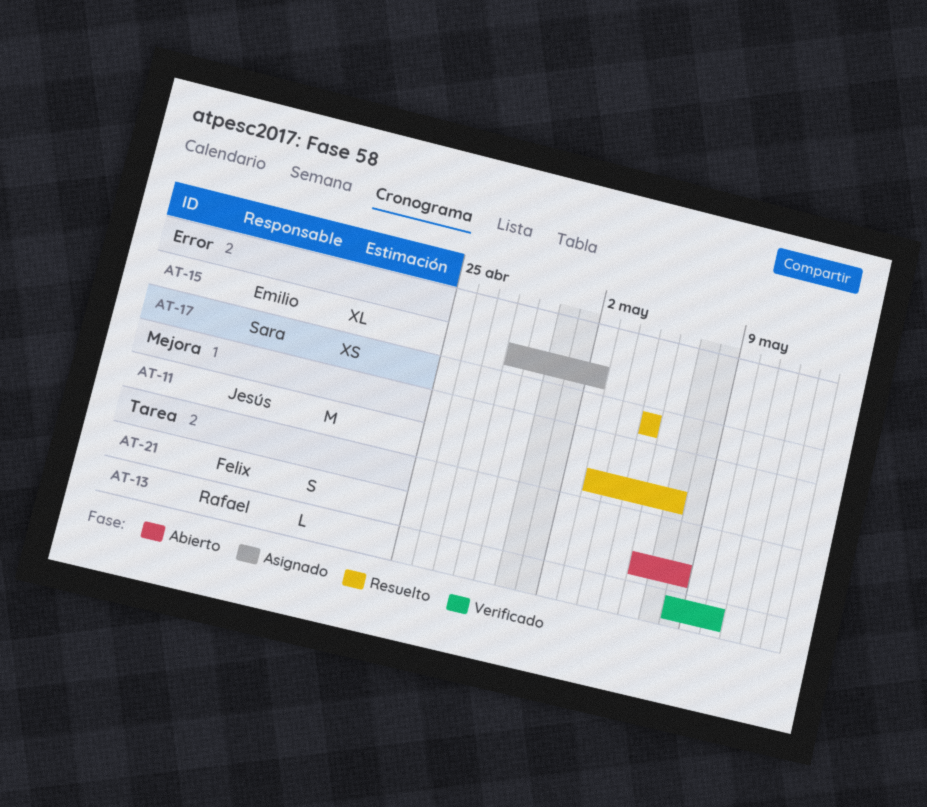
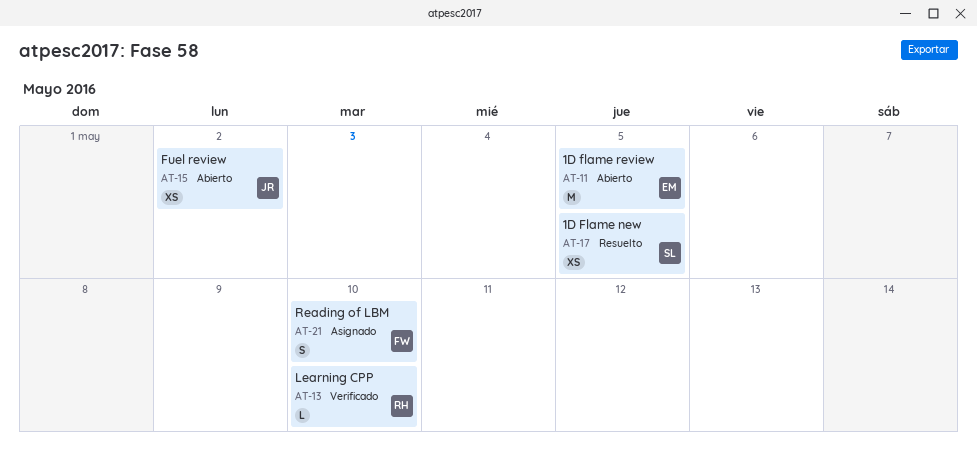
AT-11, status: Resuelto -> Abierto
AT-11, owner: Jesús -> Emilio
AT-11, due: May 7 -> May 5
AT-15, status: Asignado -> Abierto
AT-15, owner: Emilio -> Jesús
AT-15, estimate: XL -> XS
AT-21, status: Abierto -> Asignado
AT-21, due: May 8 -> May 10

